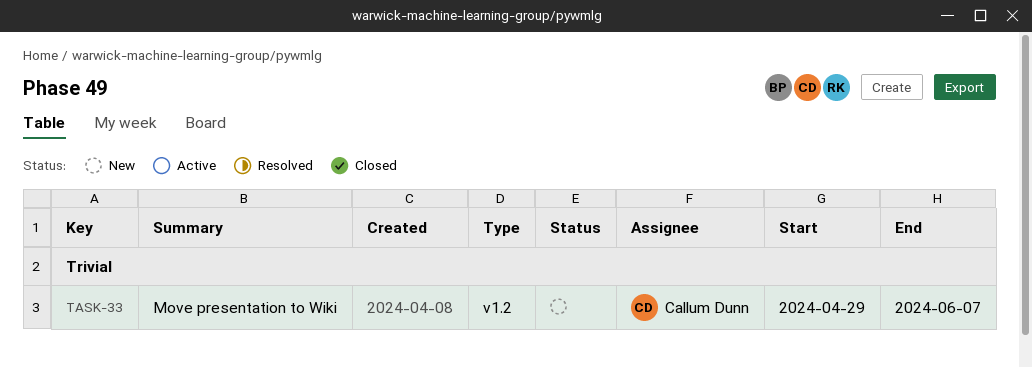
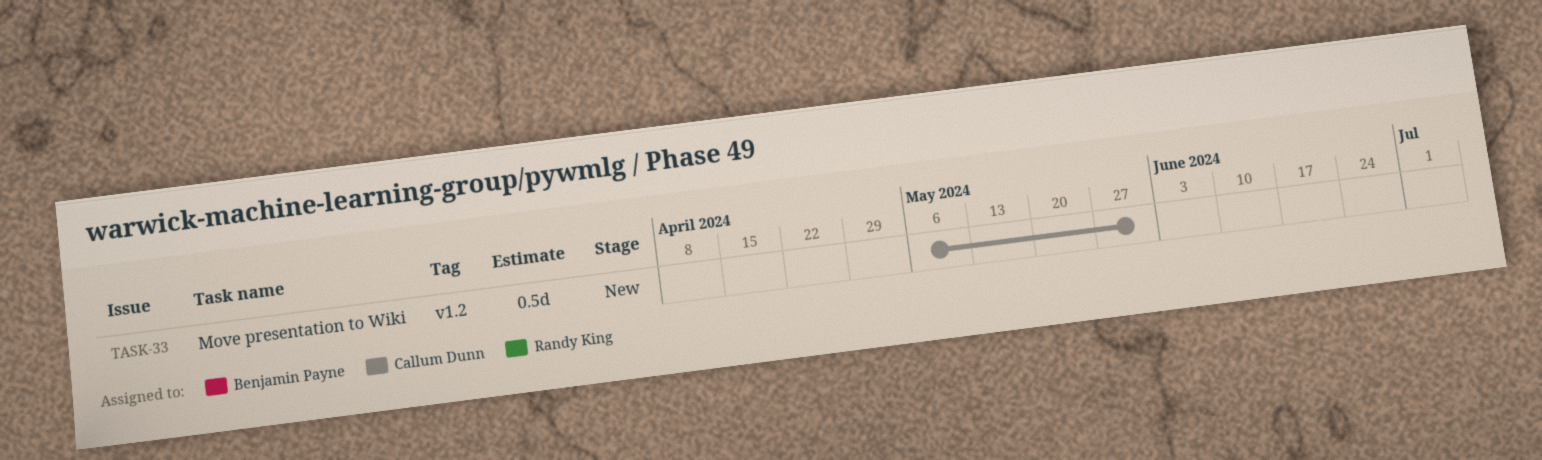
TASK-33, start: Apr 29 -> May 6
TASK-33, due: Jun 7 -> May 31

